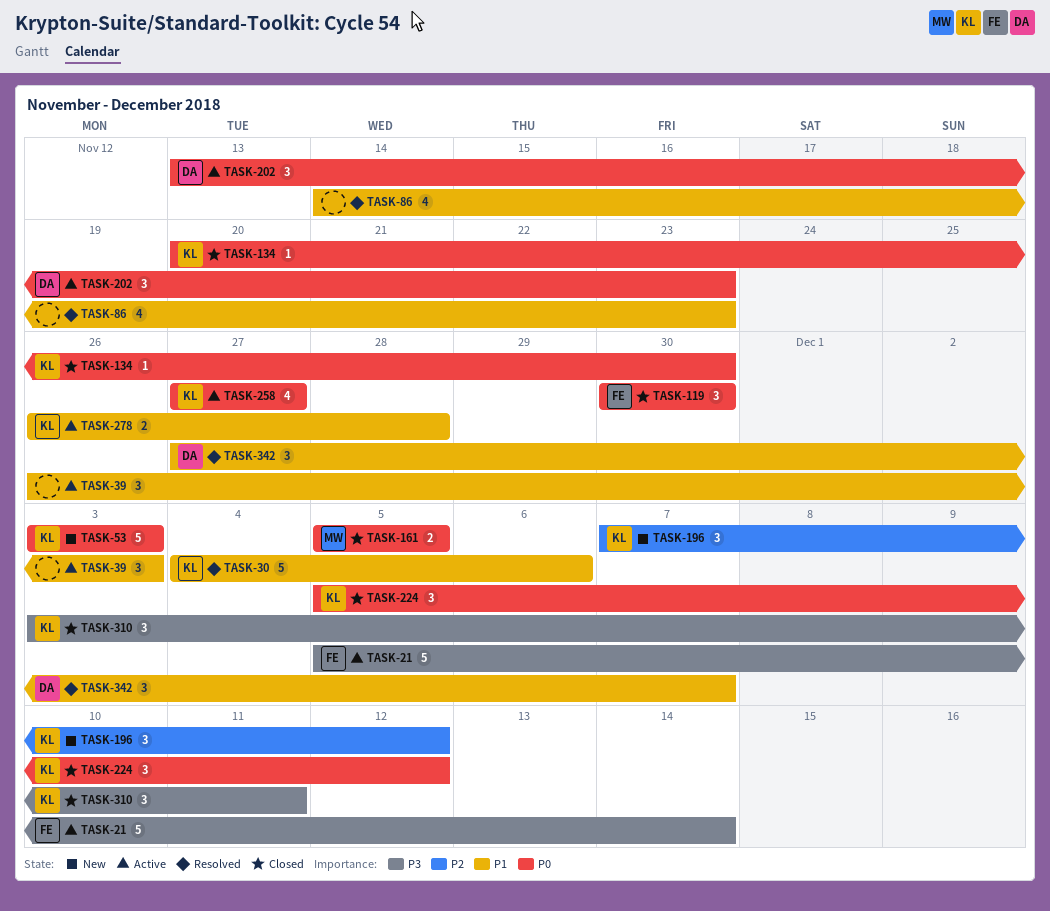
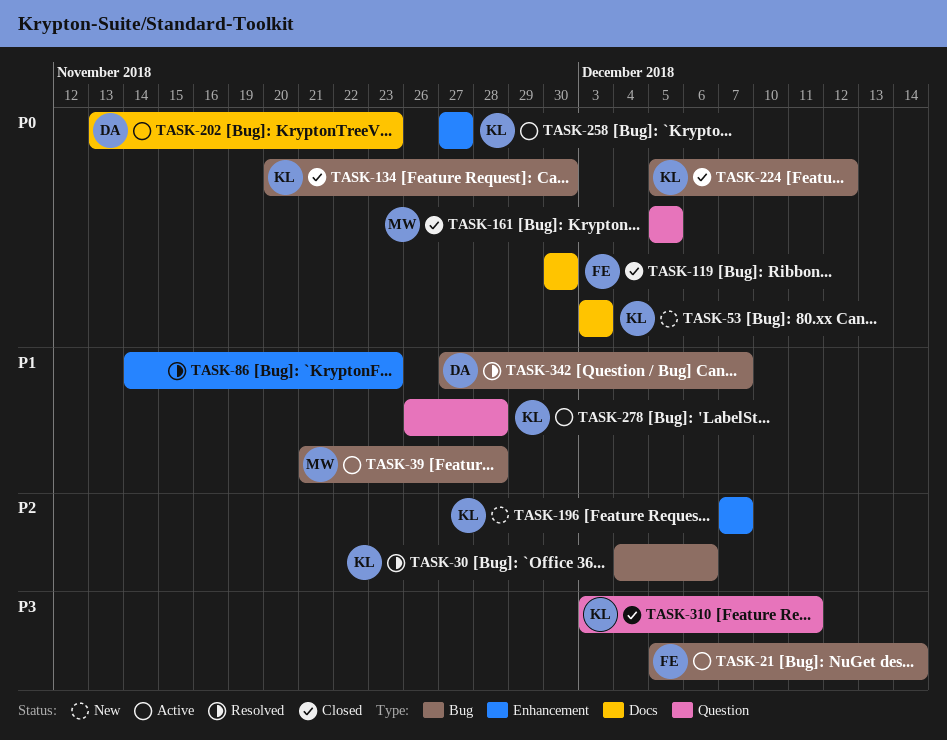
TASK-30, priority: P1 -> P2
TASK-39, owner: none -> MW
TASK-39, start: Nov 26 -> Nov 21
TASK-39, due: Dec 3 -> Nov 28
TASK-196, due: Dec 12 -> Dec 7

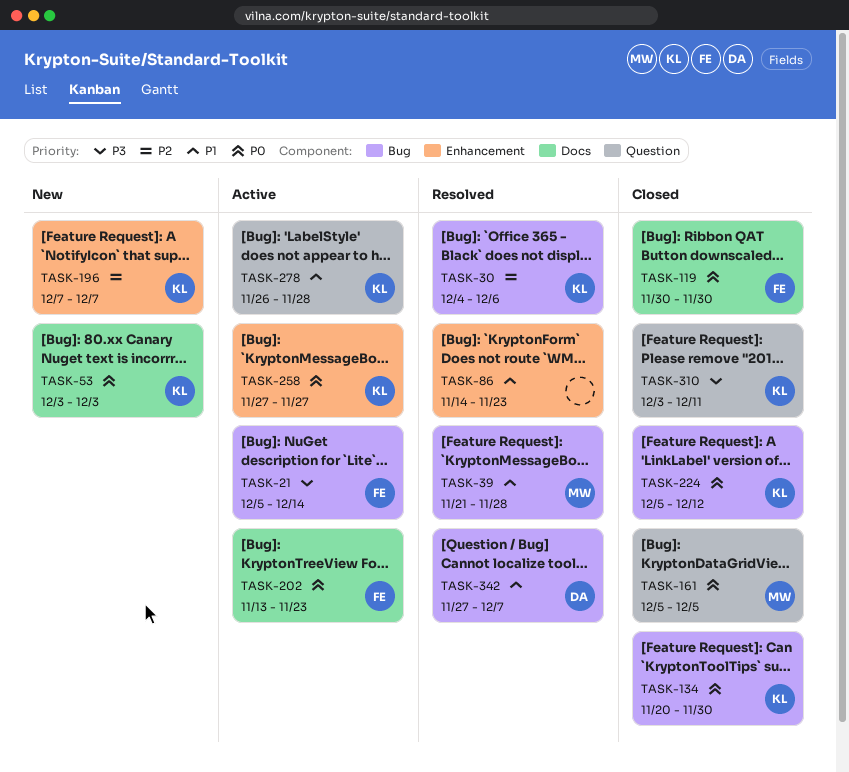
TASK-39, status: Active -> Resolved
TASK-202, owner: DA -> FE

